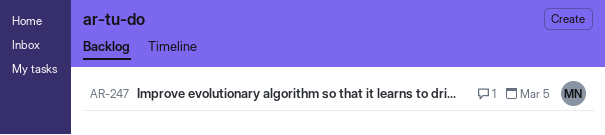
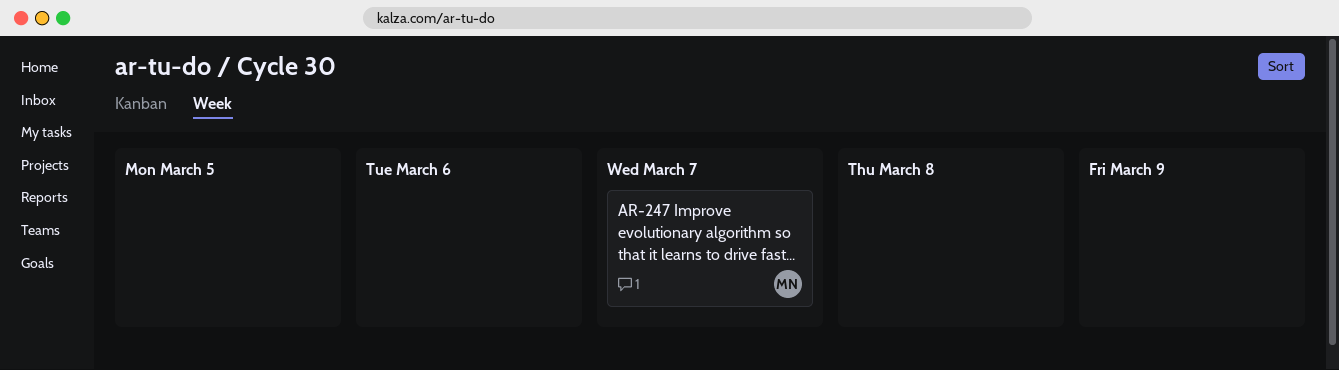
AR-247, due: Mar 5 -> Mar 7

